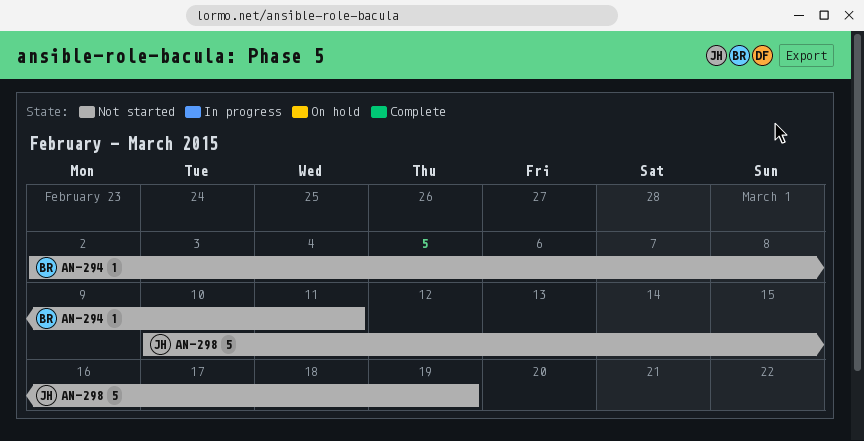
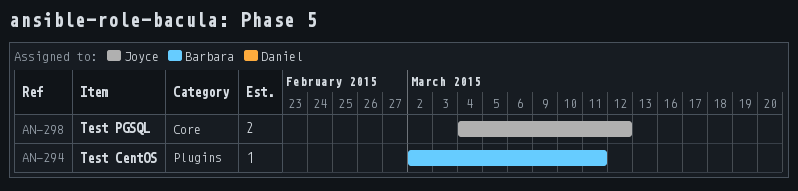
AN-298, estimate: 5 -> 2
AN-298, start: Mar 10 -> Mar 4
AN-298, due: Mar 19 -> Mar 12

